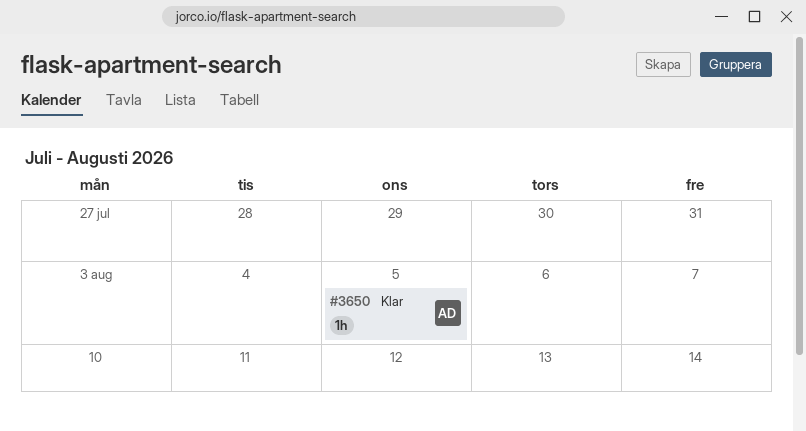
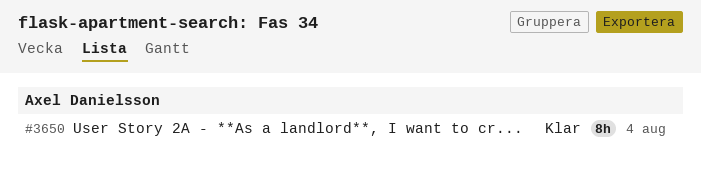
#3650, estimate: 1h -> 8h
#3650, due: Aug 5 -> Aug 4

